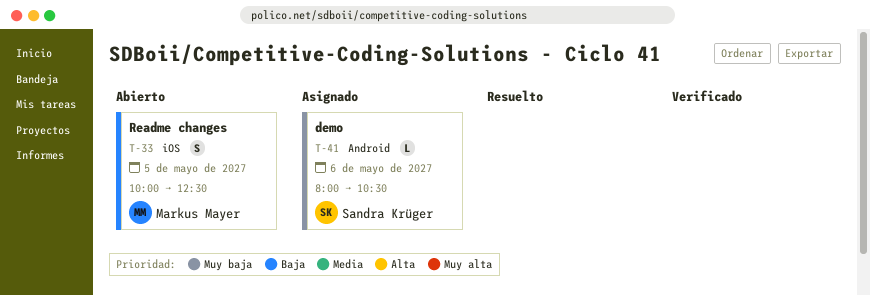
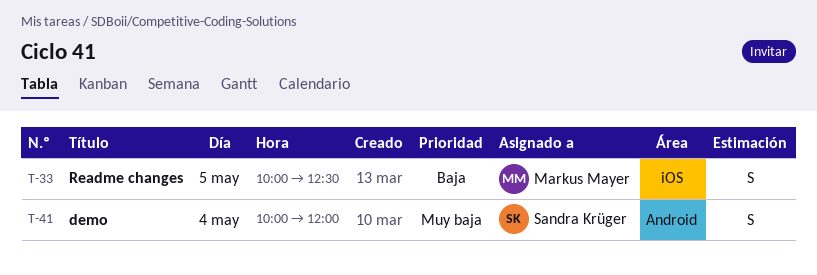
T-41, estimate: L -> S
T-41, day: May 6 -> May 4
T-41, begins: 08:00 -> 10:00
T-41, ends: 10:30 -> 12:00

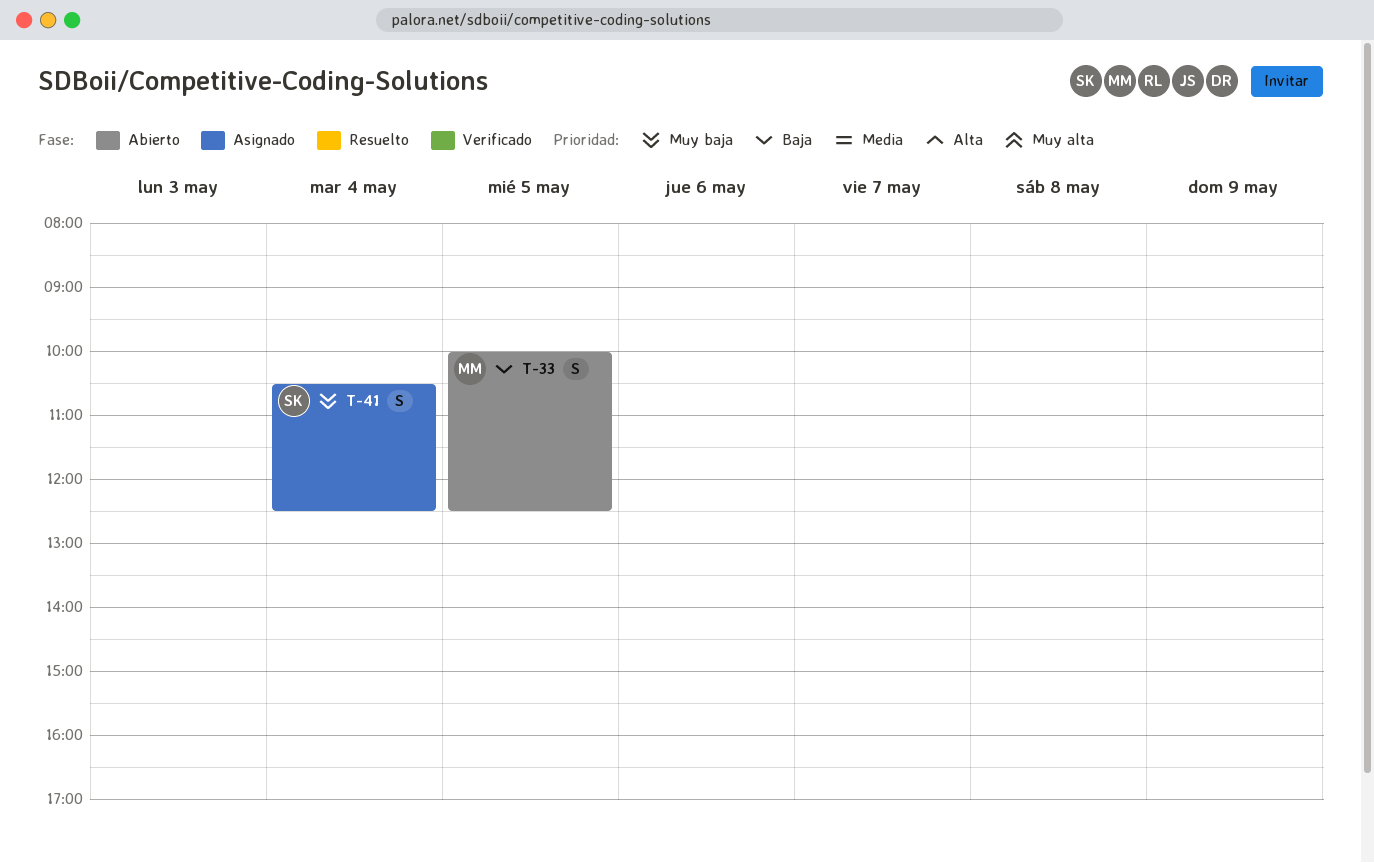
T-41, begins: 10:00 -> 10:30
T-41, ends: 12:00 -> 12:30

